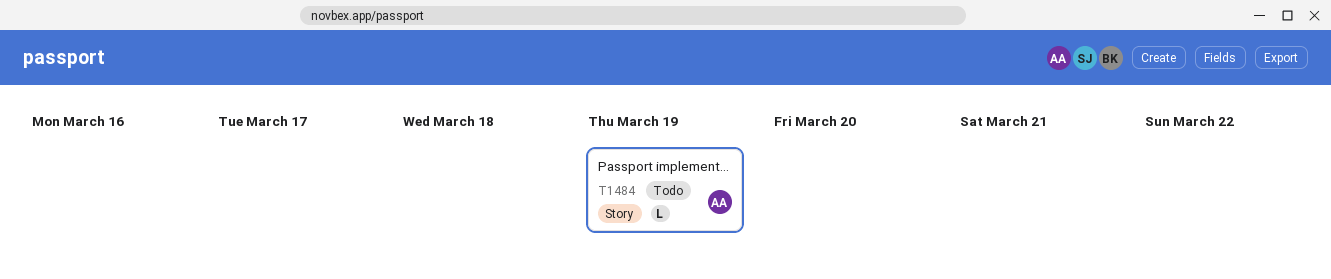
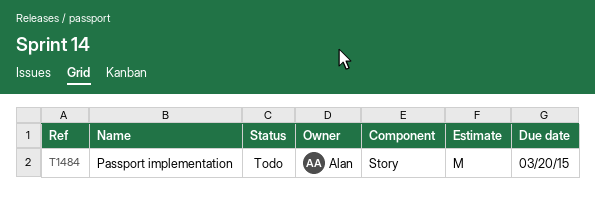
T1484, estimate: L -> M
T1484, due: Mar 19 -> Mar 20

